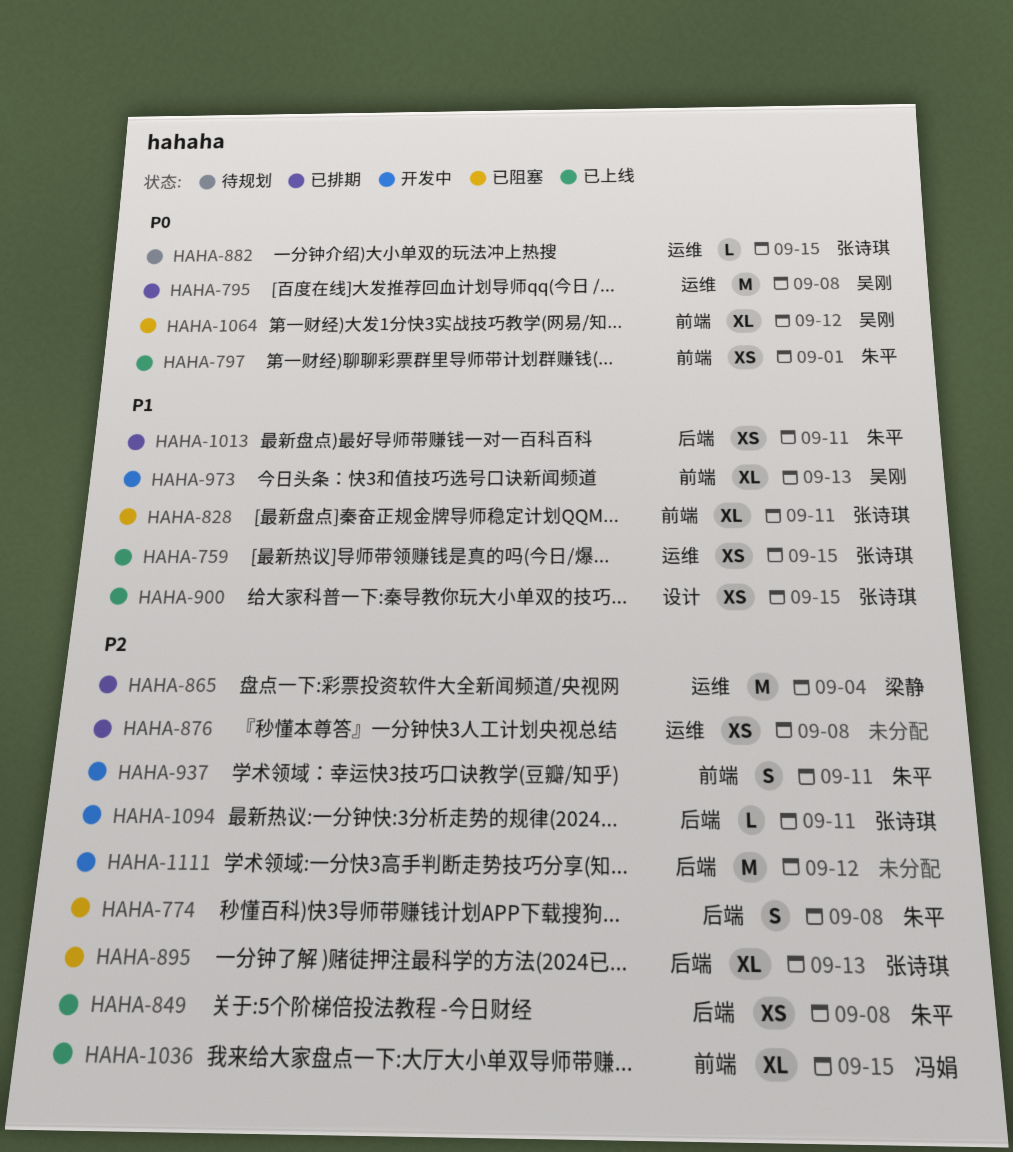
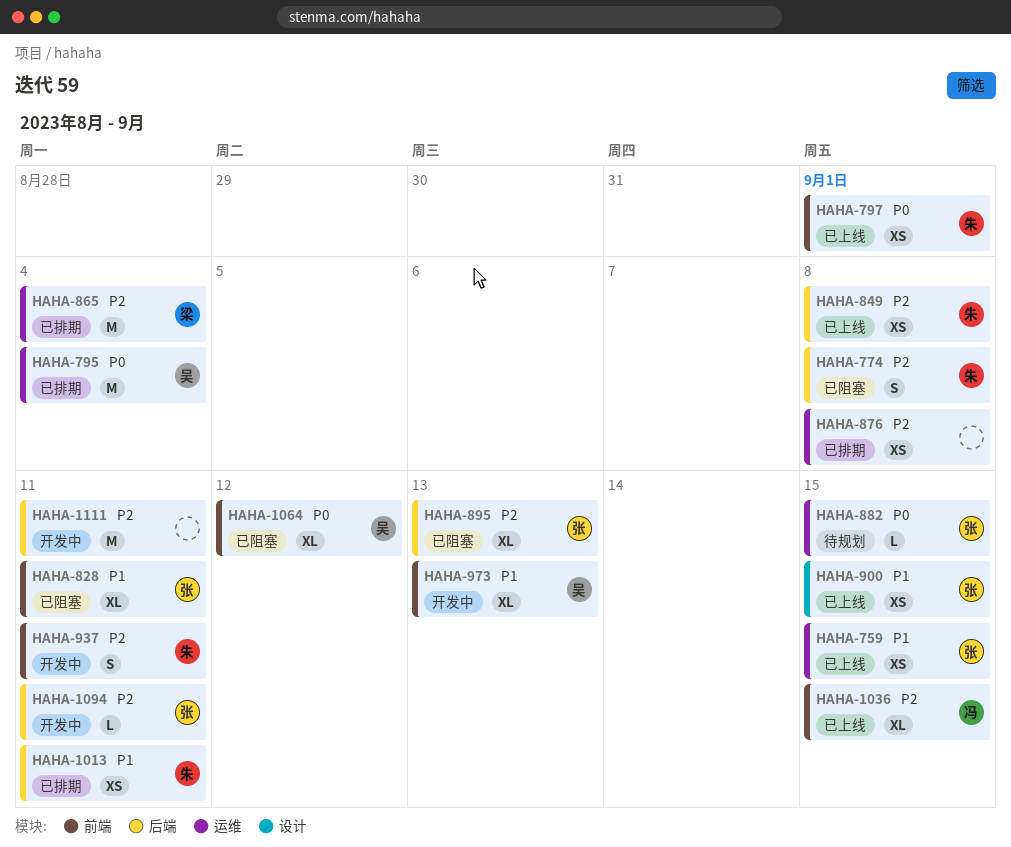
HAHA-795, due: Sep 8 -> Sep 4
HAHA-1111, due: Sep 12 -> Sep 11

